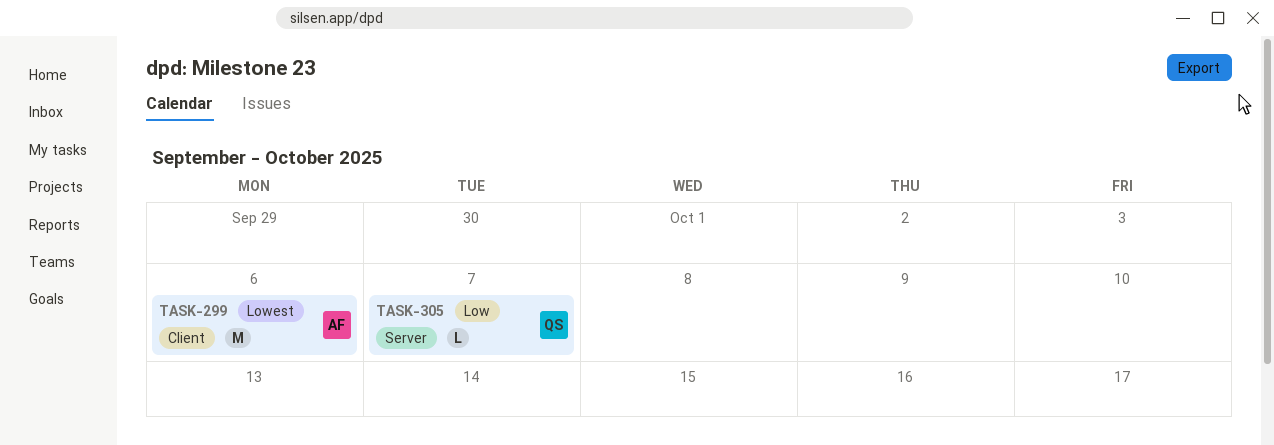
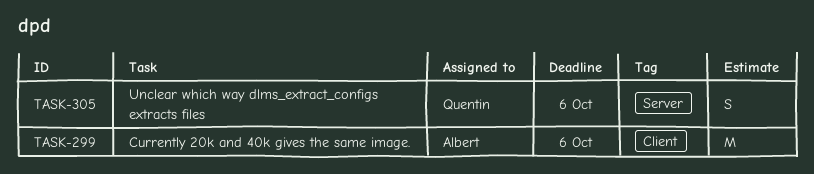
TASK-305, estimate: L -> S
TASK-305, due: Oct 7 -> Oct 6

